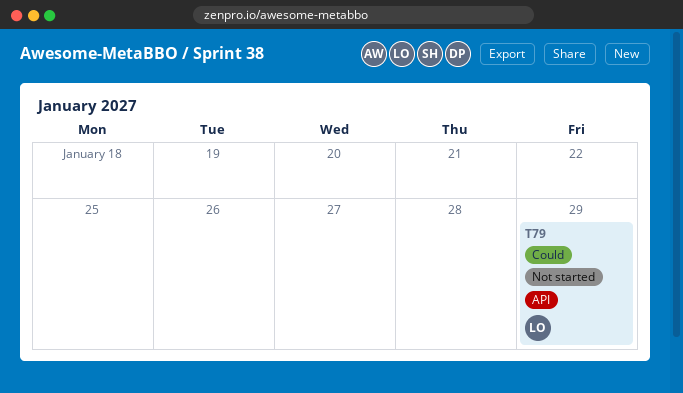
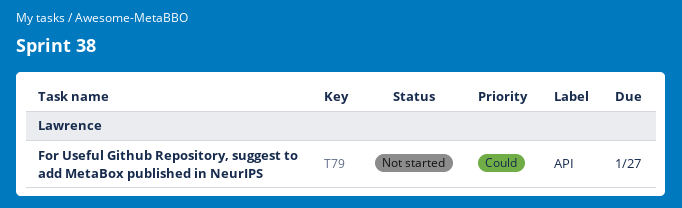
T79, due: Jan 29 -> Jan 27

